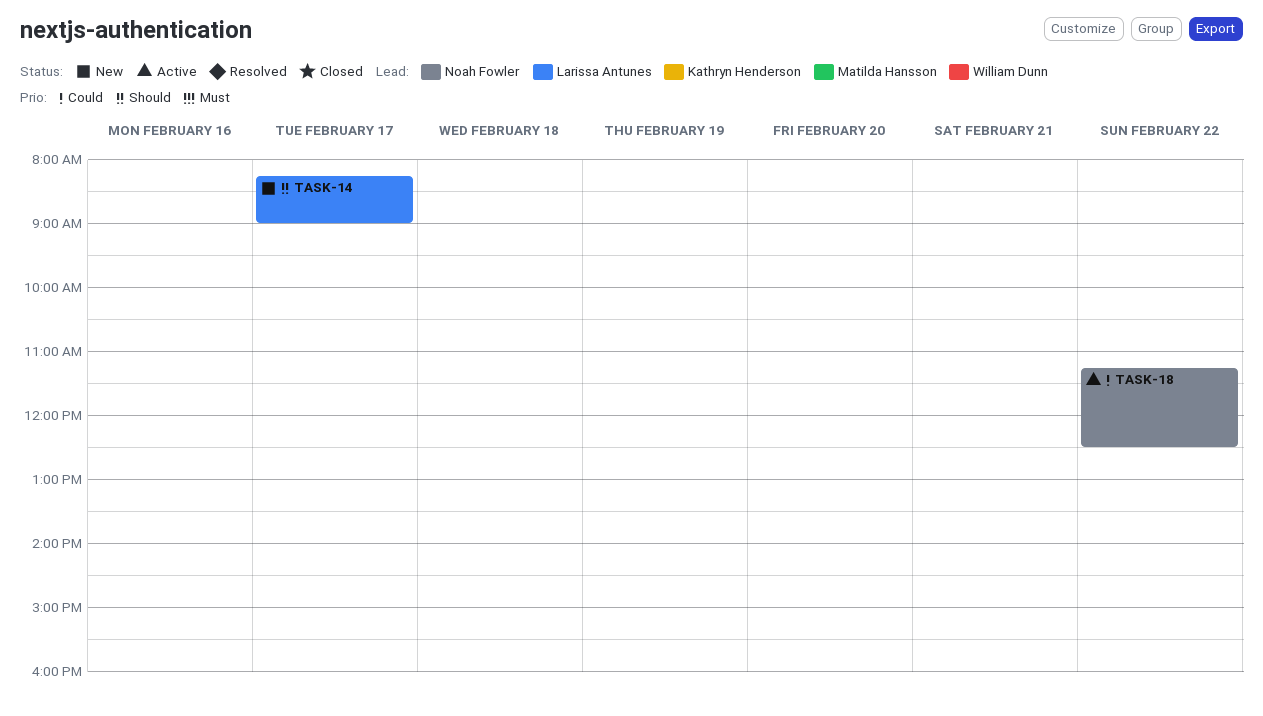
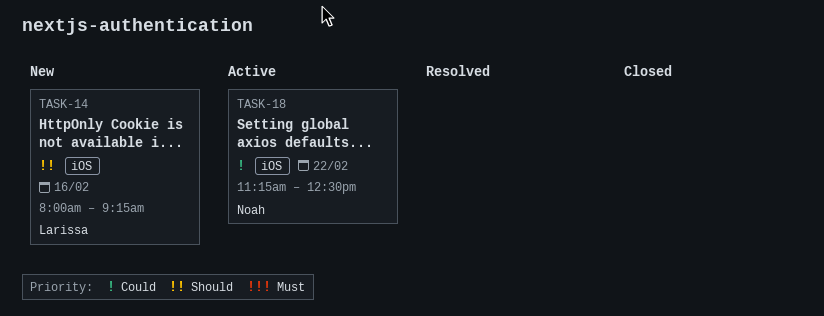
TASK-14, day: Feb 17 -> Feb 16
TASK-14, begins: 08:15 -> 08:00
TASK-14, ends: 09:00 -> 09:15

